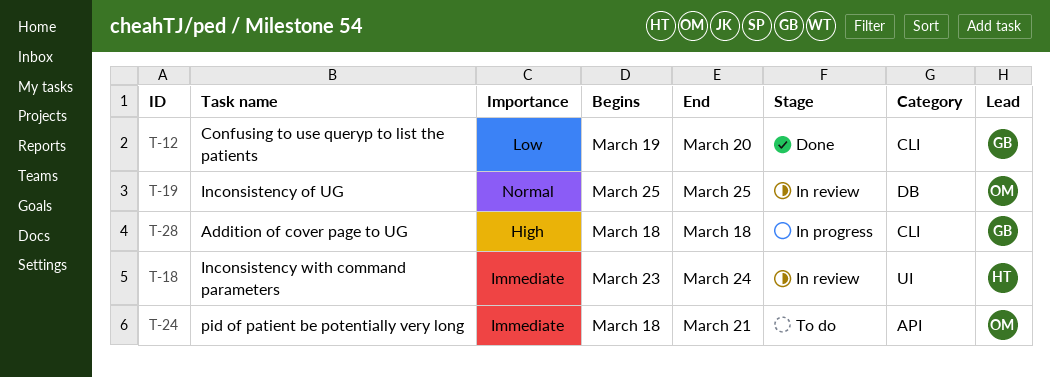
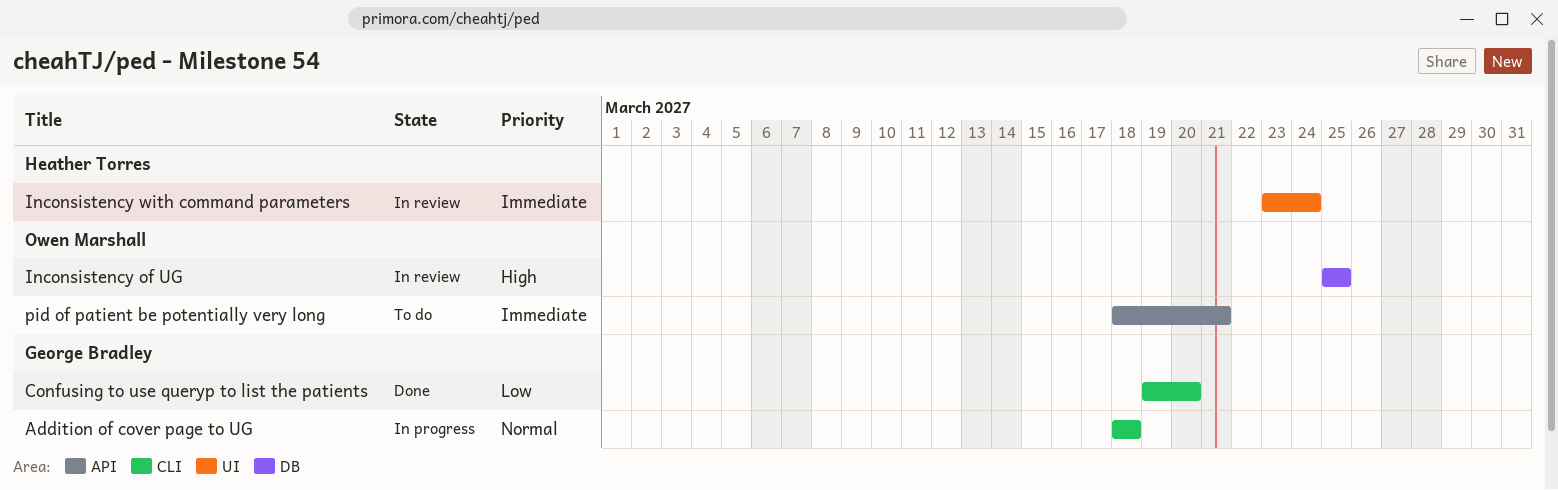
Addition of cover page to UG, priority: High -> Normal
Inconsistency of UG, priority: Normal -> High

